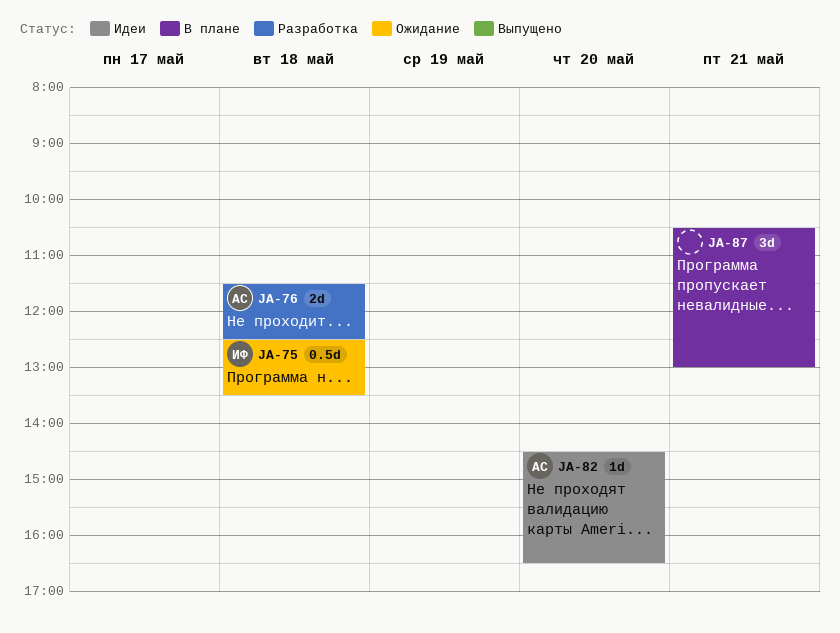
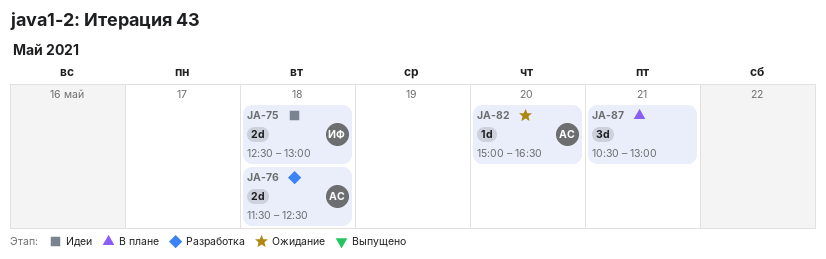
JA-75, status: Ожидание -> Идеи
JA-75, estimate: 0.5d -> 2d
JA-75, ends: 13:30 -> 13:00
JA-82, status: Идеи -> Ожидание
JA-82, begins: 14:30 -> 15:00

